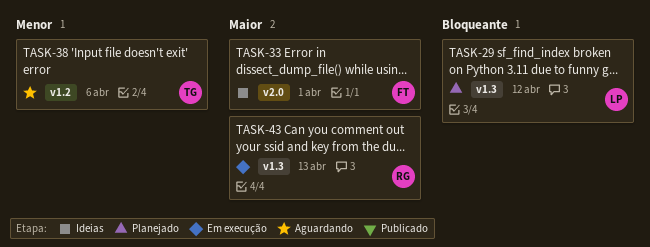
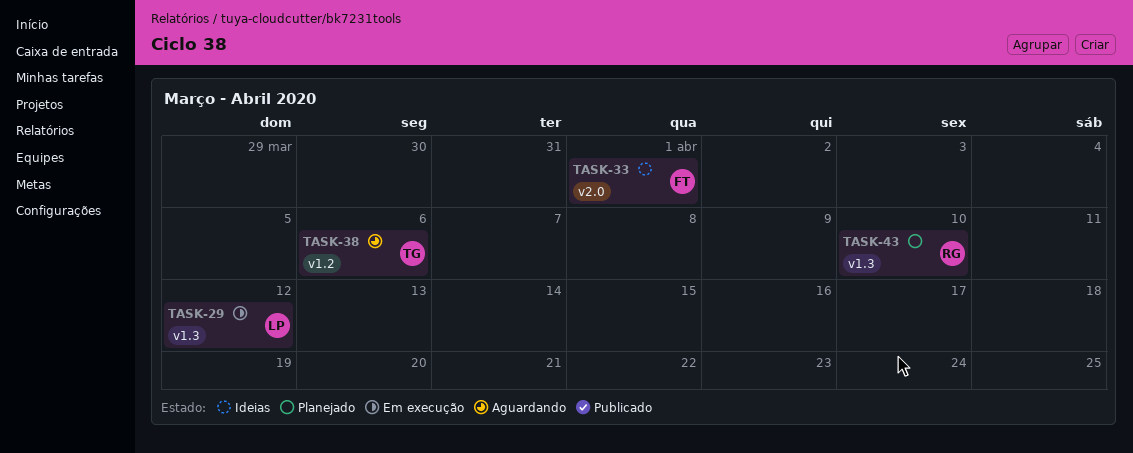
TASK-29, status: Planejado -> Em execução
TASK-43, status: Em execução -> Planejado
TASK-43, due: Apr 13 -> Apr 10

